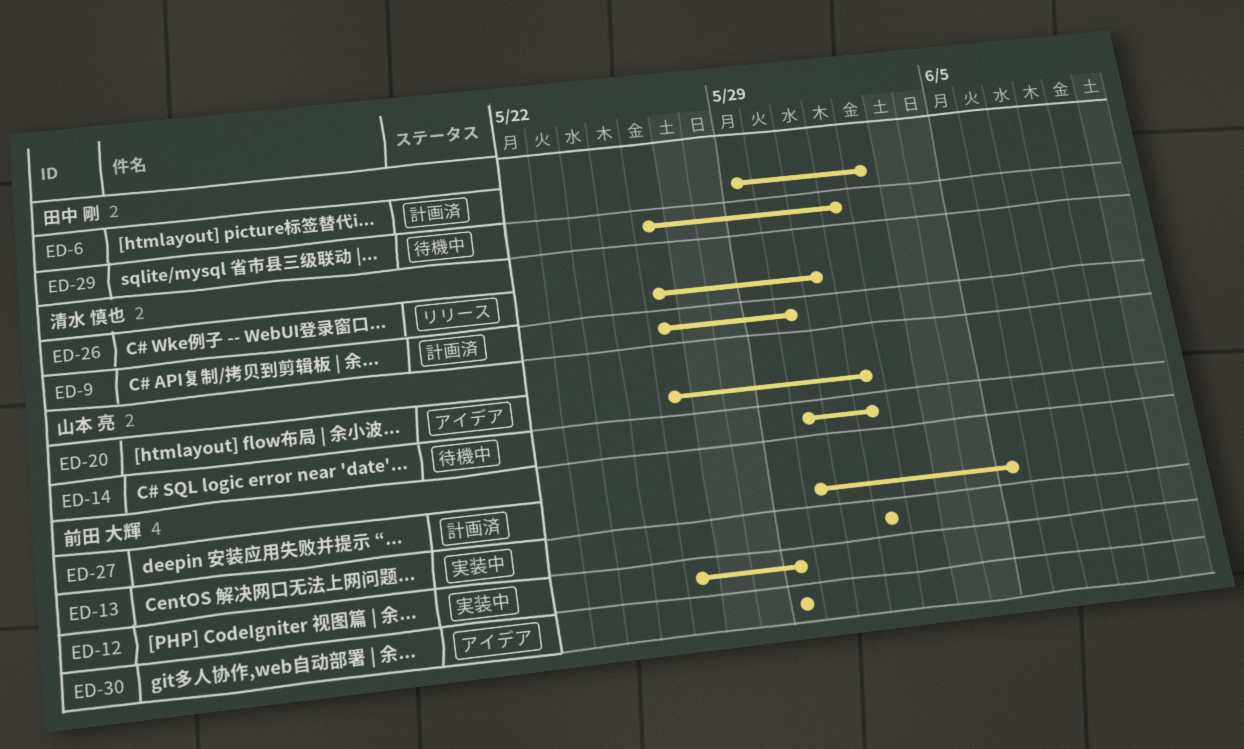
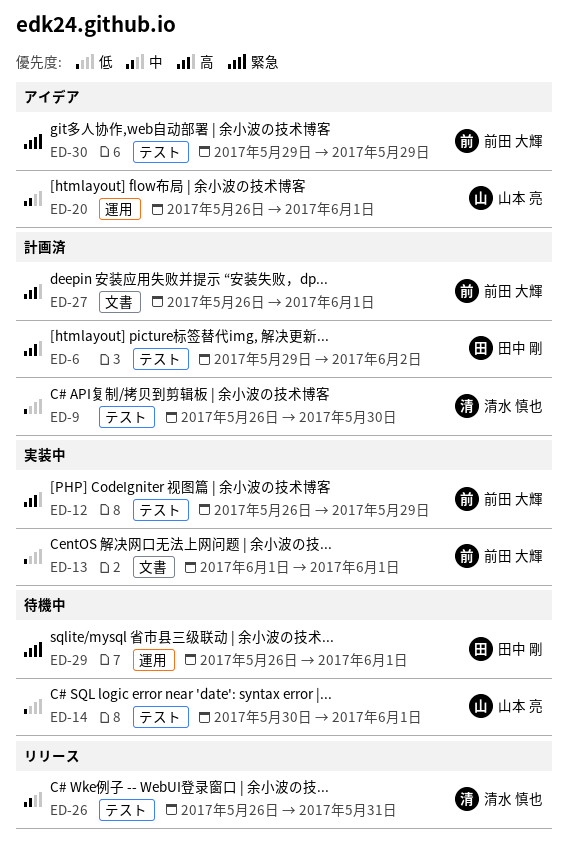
ED-27, start: May 30 -> May 26
ED-27, due: Jun 5 -> Jun 1

